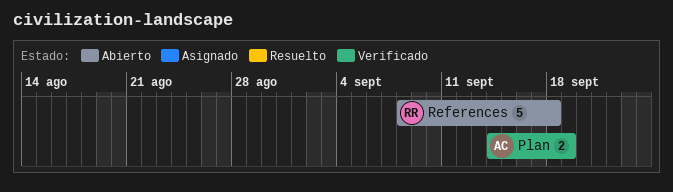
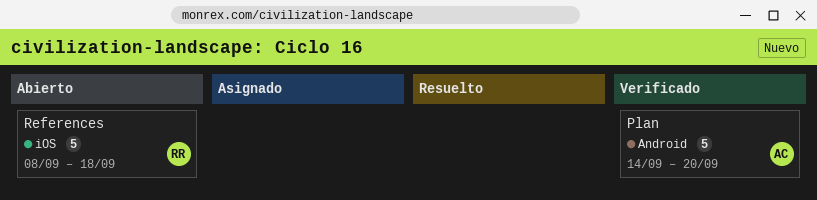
Plan, estimate: 2 -> 5
Plan, due: Sep 19 -> Sep 20

